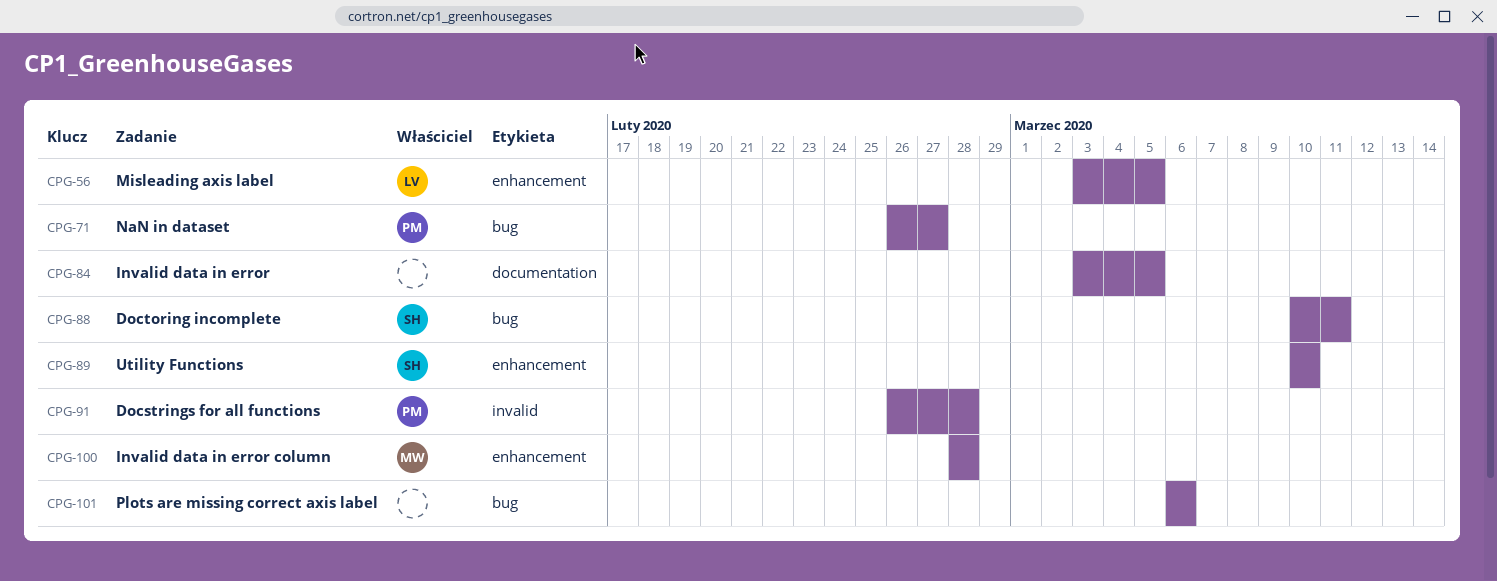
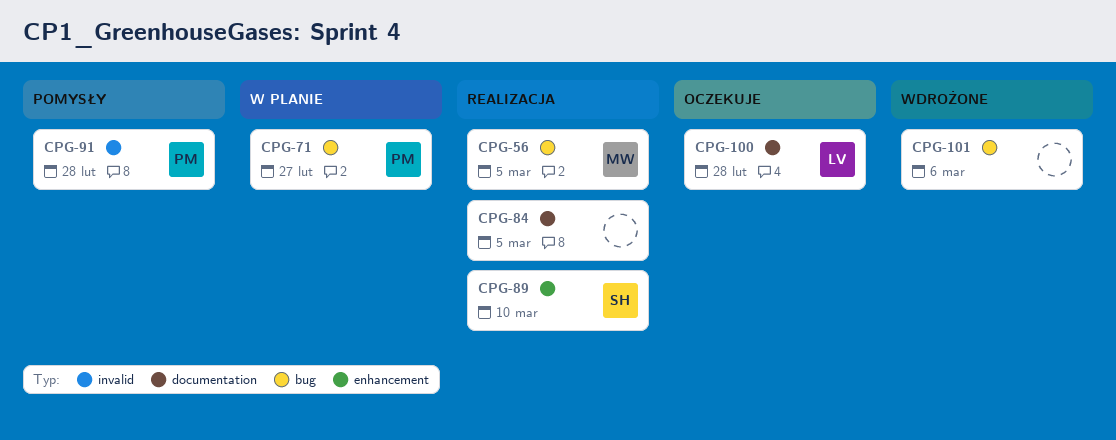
CPG-56, owner: LV -> MW
CPG-56, label: enhancement -> bug
CPG-88: present -> none
CPG-100, owner: MW -> LV
CPG-100, label: enhancement -> documentation

